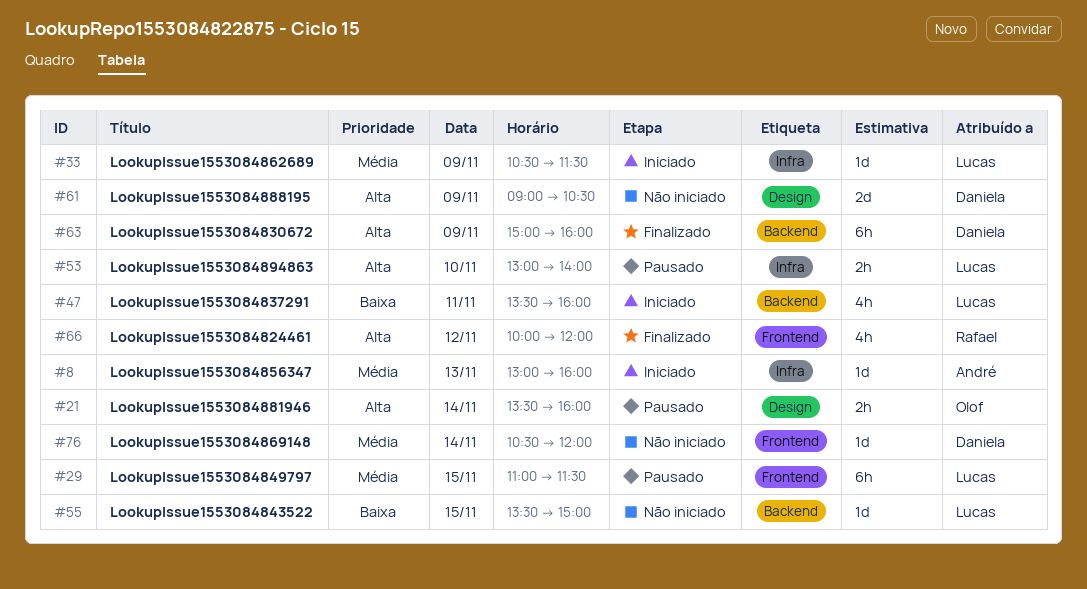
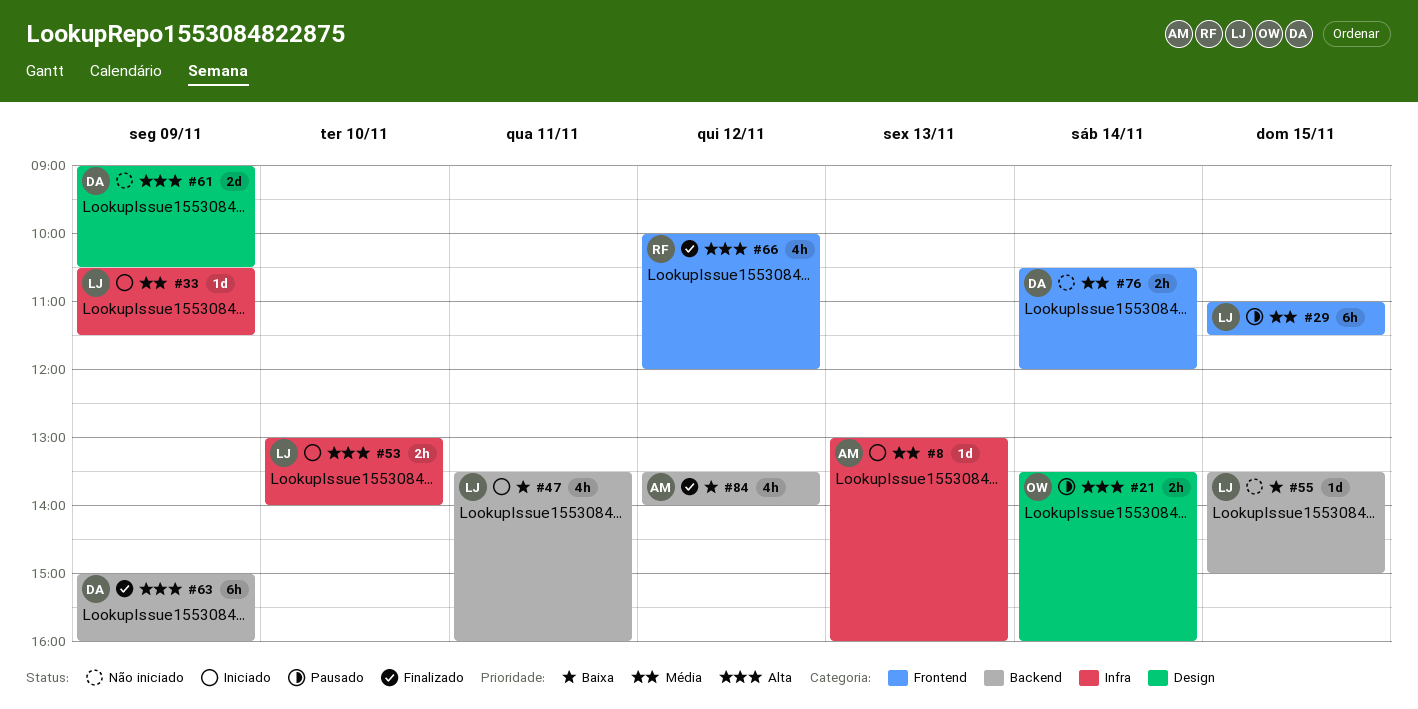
#53, status: Pausado -> Iniciado
#76, estimate: 1d -> 2h
#84: none -> present

